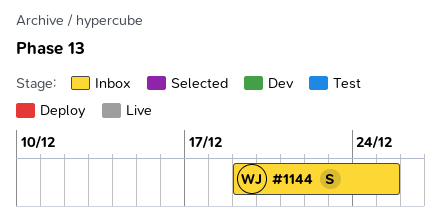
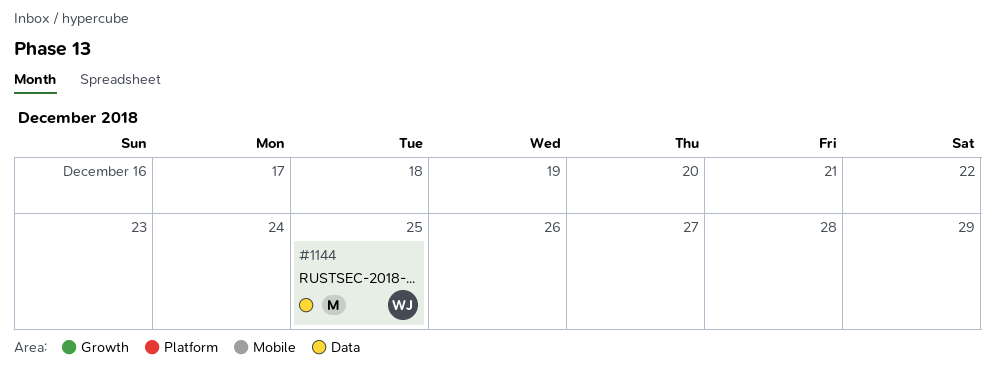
#1144, estimate: S -> M

